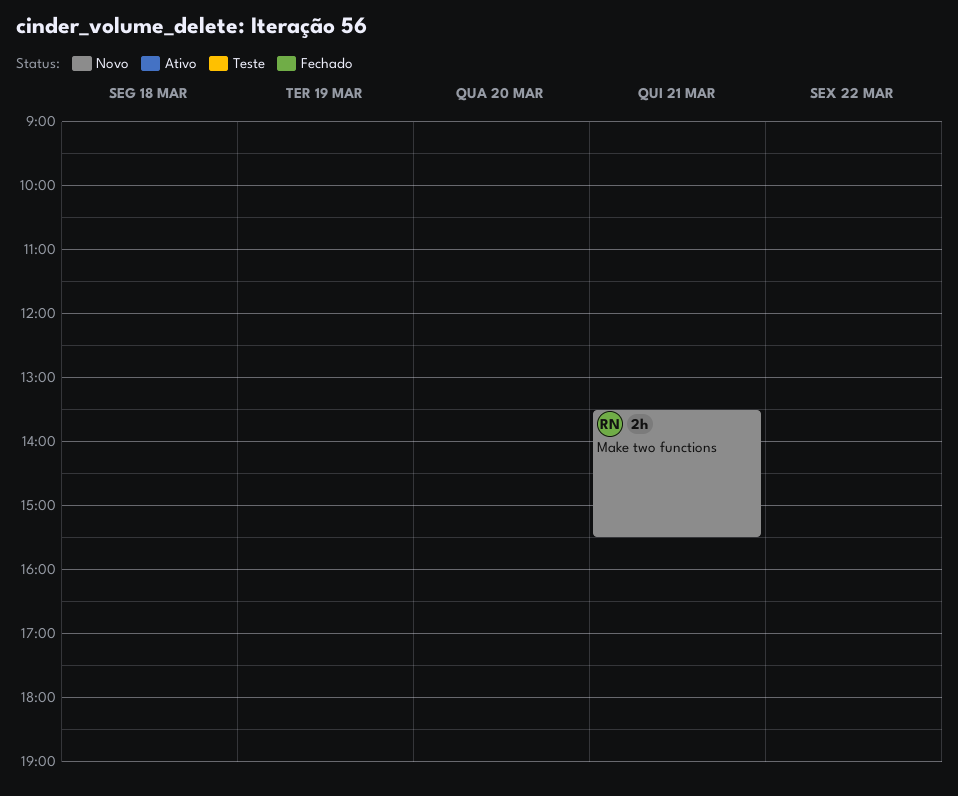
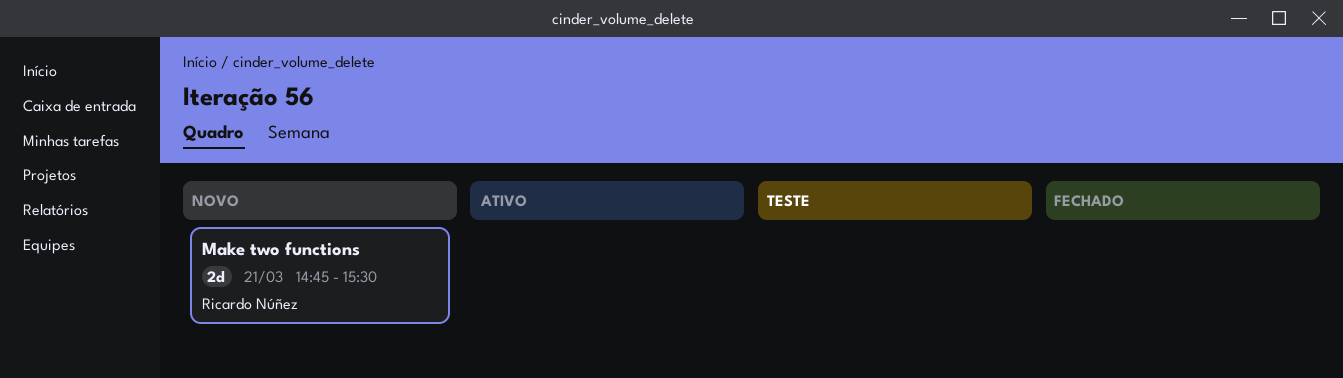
Make two functions, estimate: 2h -> 2d
Make two functions, begins: 13:30 -> 14:45

